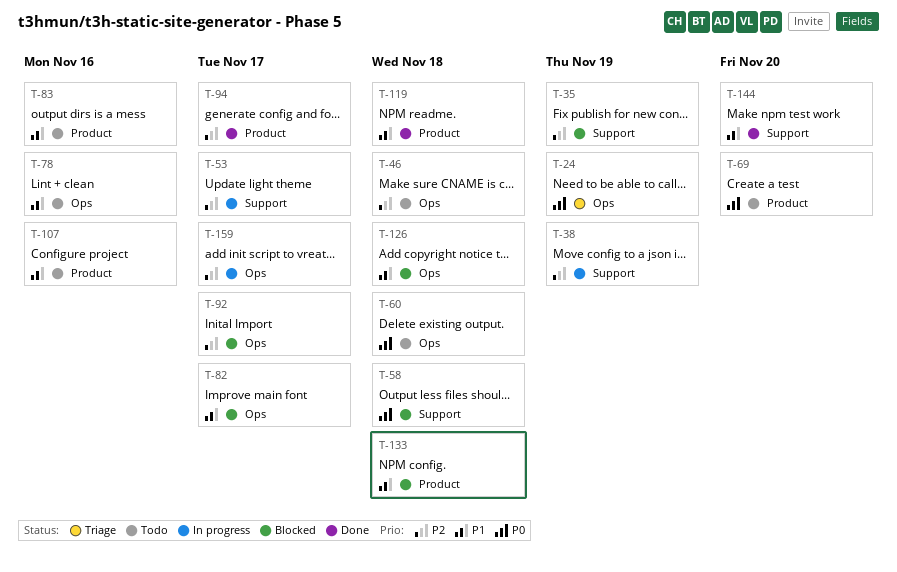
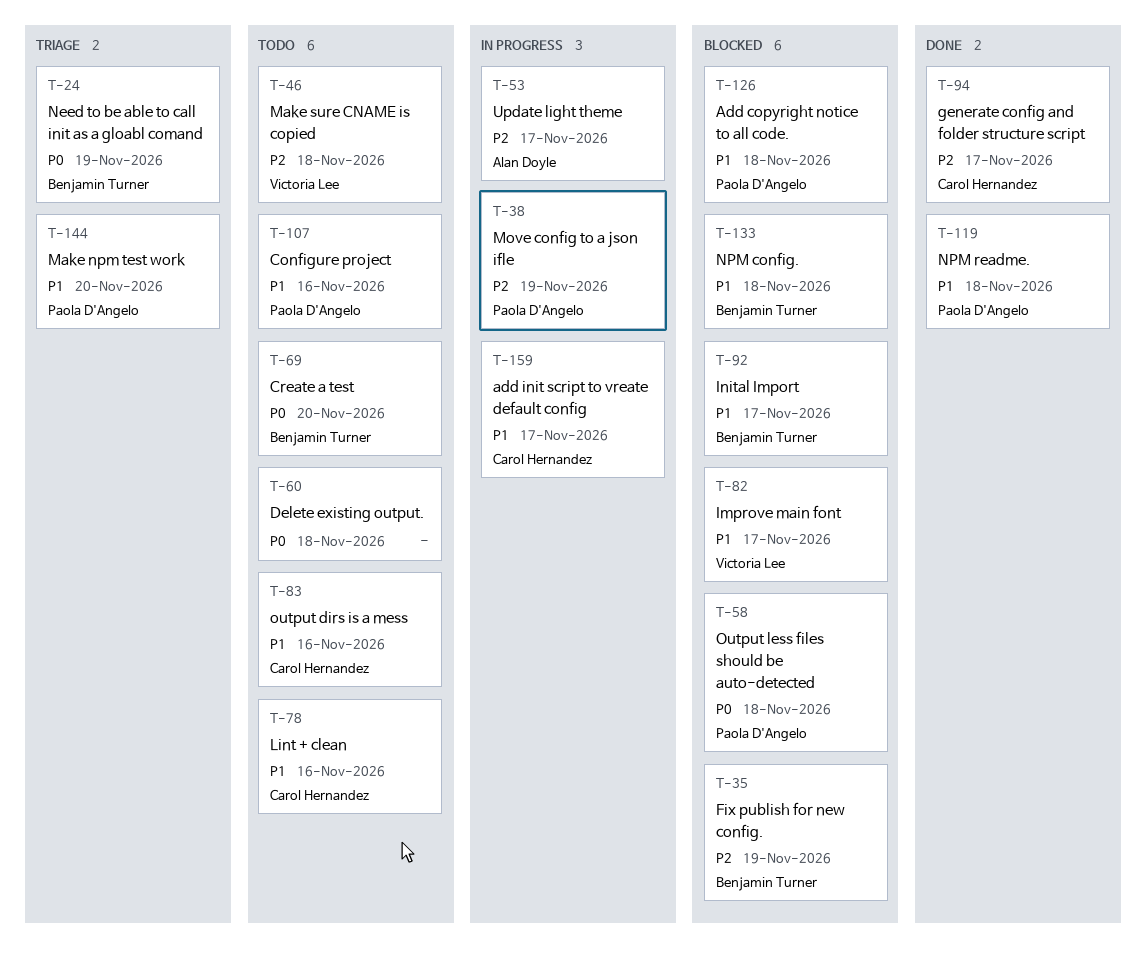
T-92, priority: P2 -> P1
T-144, status: Done -> Triage
T-159, priority: P2 -> P1

